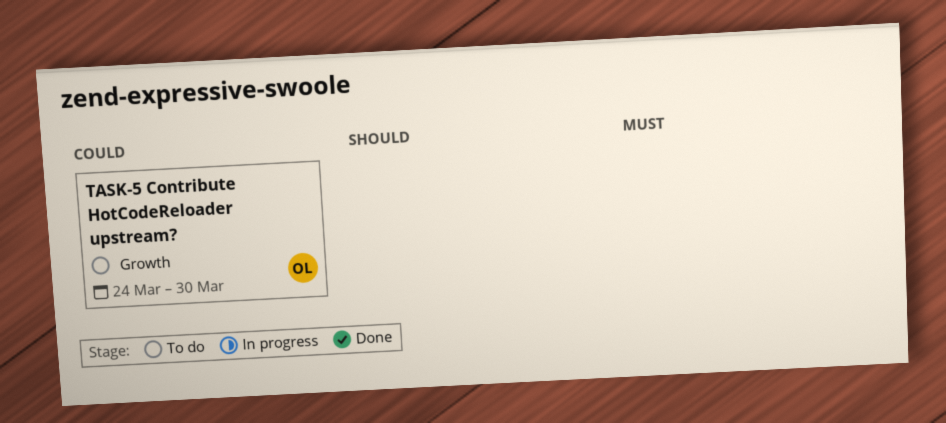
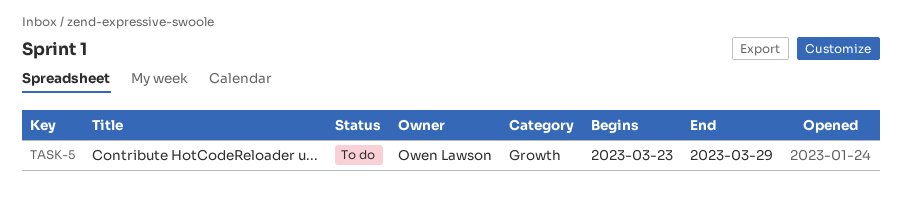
TASK-5, start: Mar 24 -> Mar 23
TASK-5, due: Mar 30 -> Mar 29

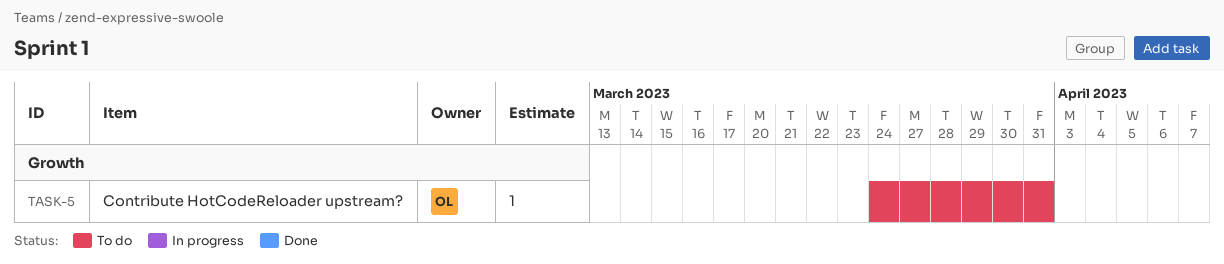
TASK-5, start: Mar 23 -> Mar 24
TASK-5, due: Mar 29 -> Mar 31

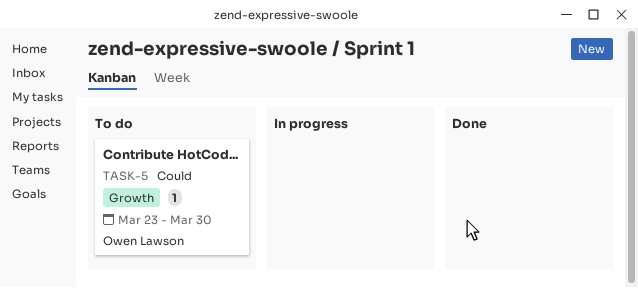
TASK-5, start: Mar 24 -> Mar 23
TASK-5, due: Mar 31 -> Mar 30

